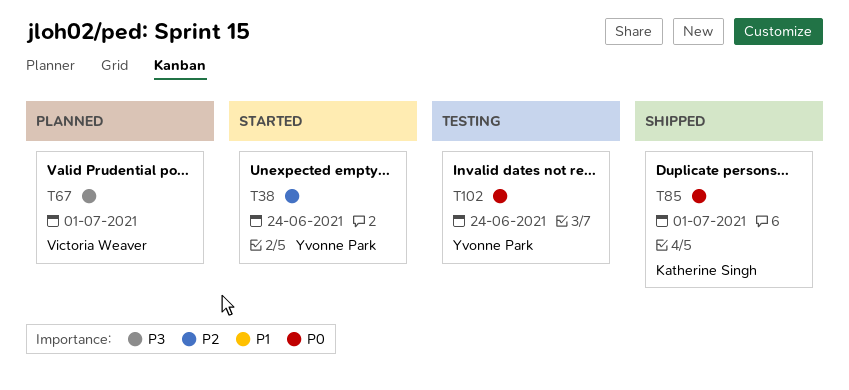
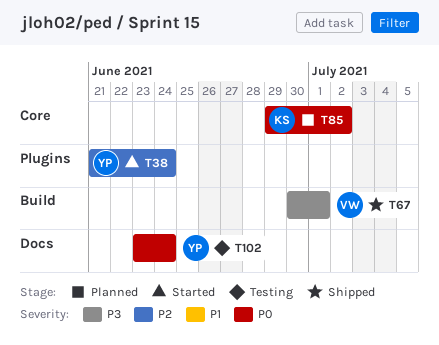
T67, status: Planned -> Shipped
T85, status: Shipped -> Planned
T85, due: Jul 1 -> Jul 2

